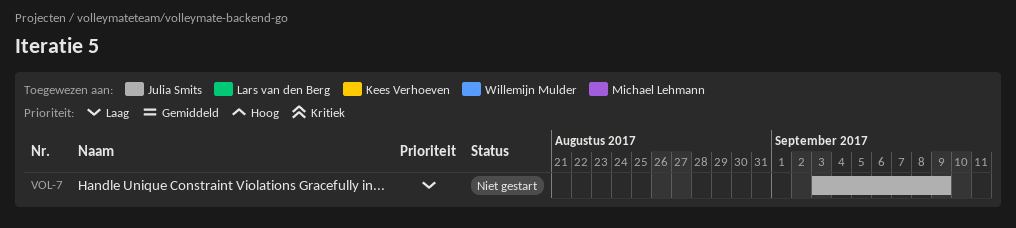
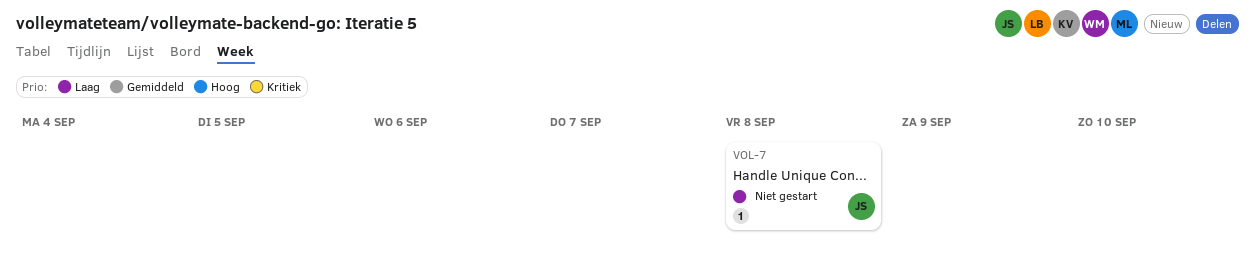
VOL-7, due: Sep 9 -> Sep 8

